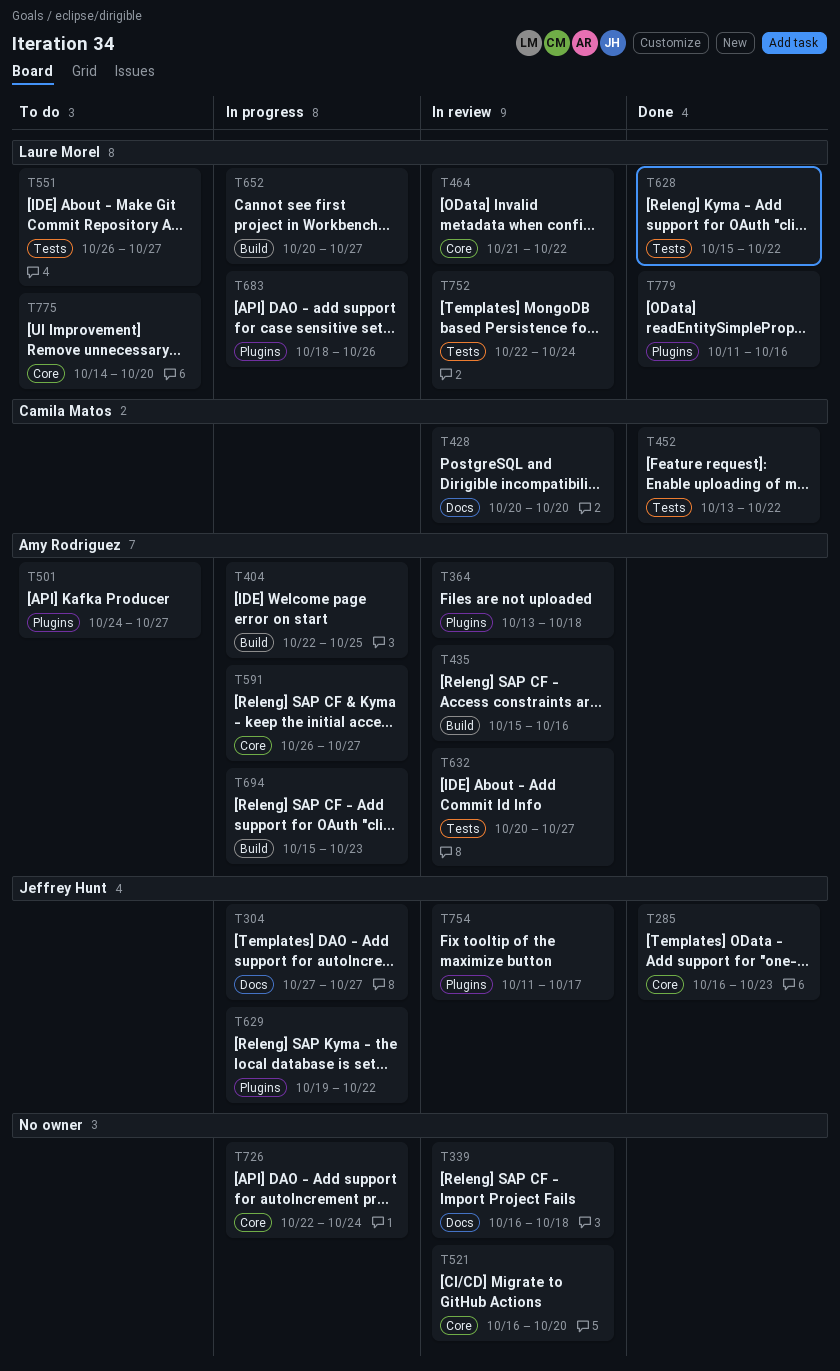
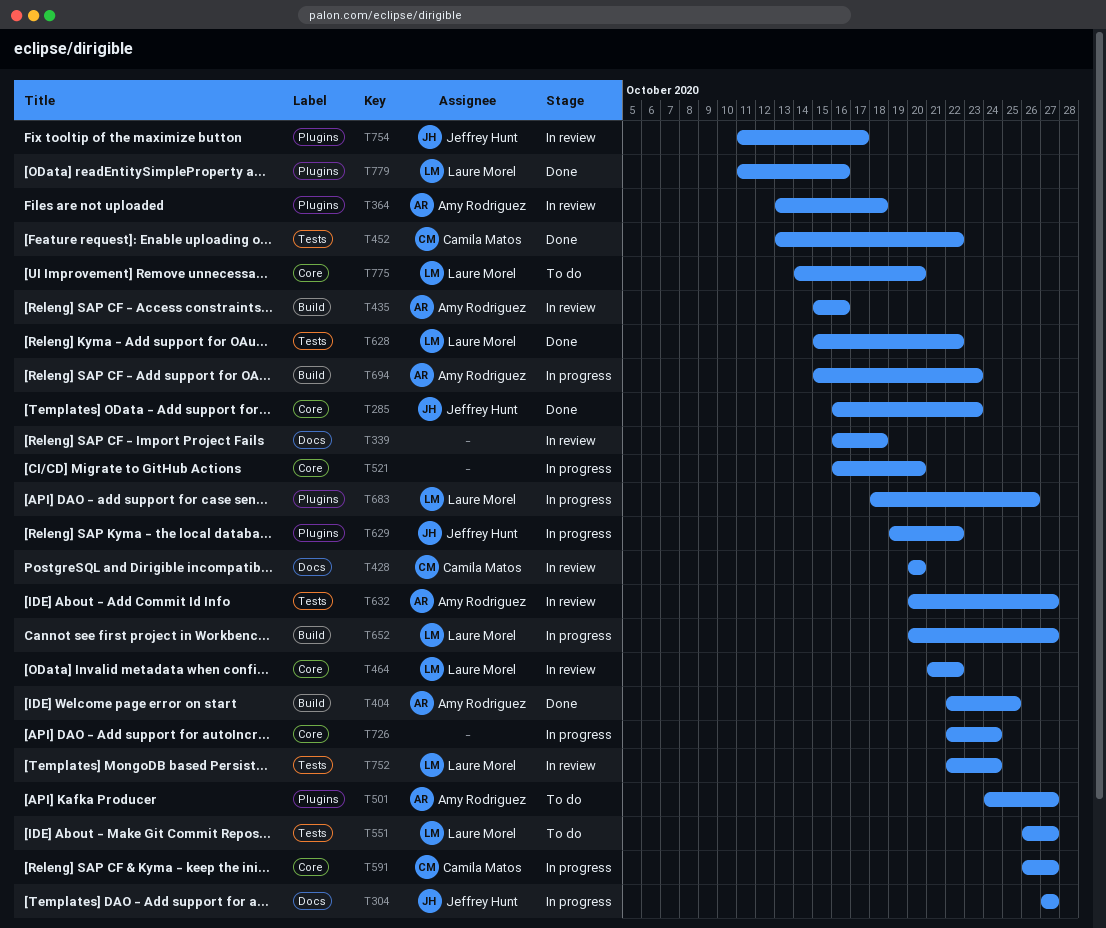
T404, status: In progress -> Done
T521, status: In review -> In progress
T591, owner: Amy Rodriguez -> Camila Matos

